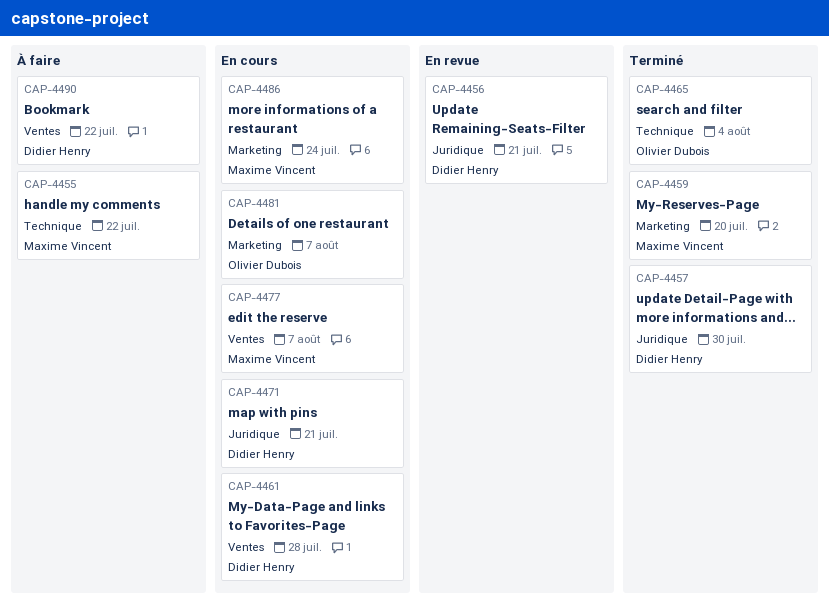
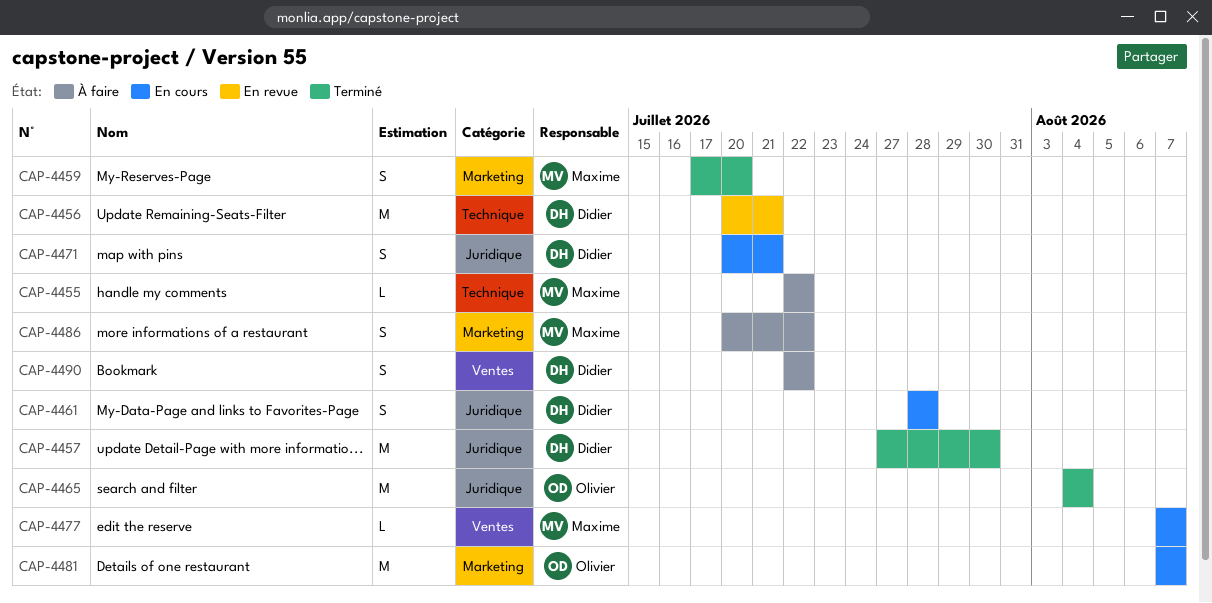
CAP-4456, label: Juridique -> Technique
CAP-4461, label: Ventes -> Juridique
CAP-4465, label: Technique -> Juridique
CAP-4486, status: En cours -> À faire
CAP-4486, due: Jul 24 -> Jul 22

